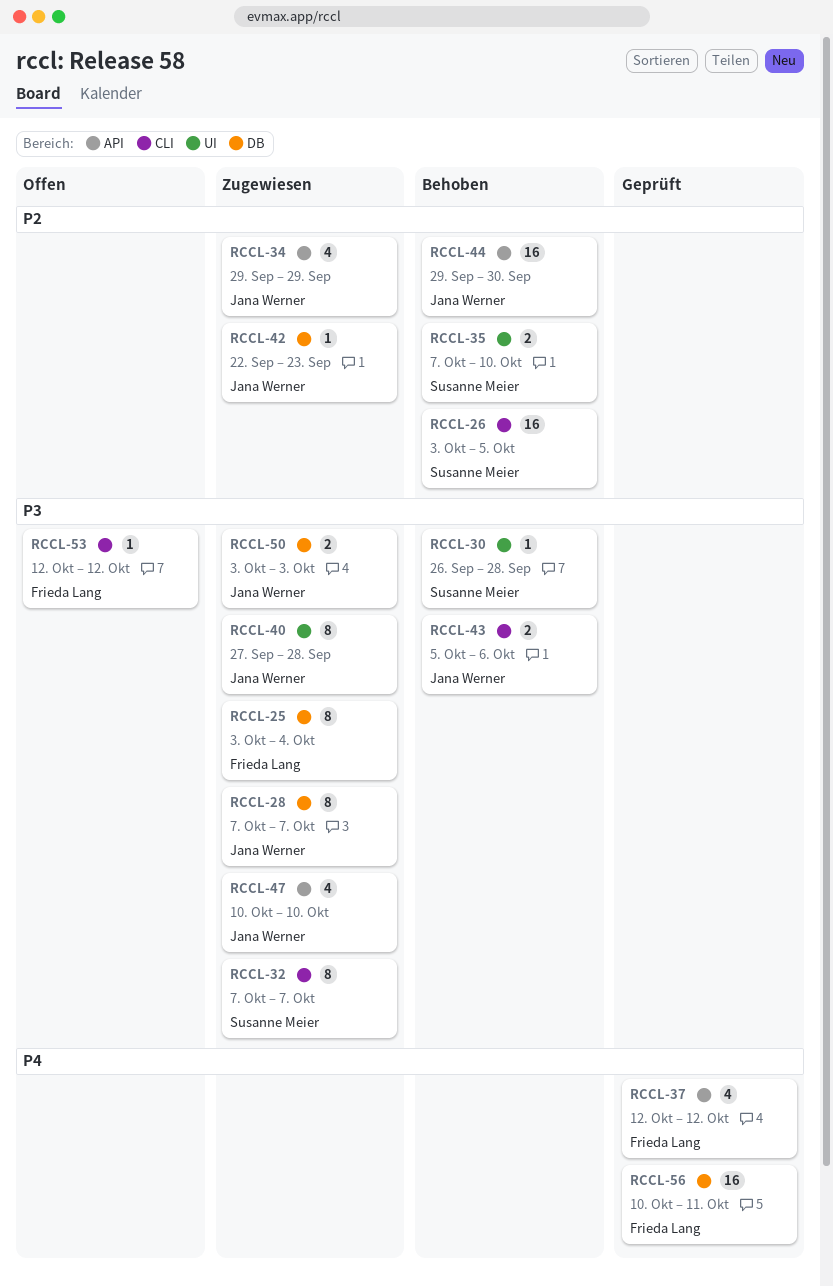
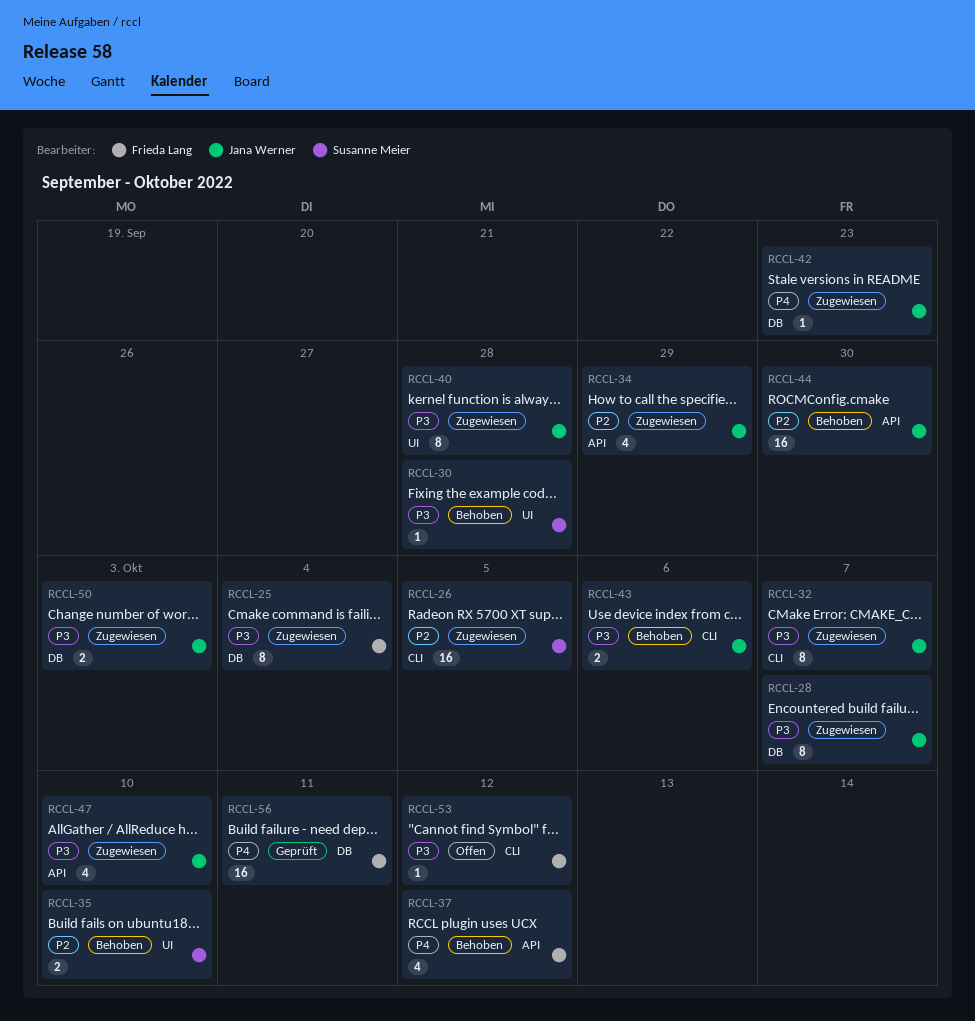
RCCL-26, status: Behoben -> Zugewiesen
RCCL-32, owner: Susanne Meier -> Jana Werner
RCCL-37, status: Geprüft -> Behoben
RCCL-42, priority: P2 -> P4

